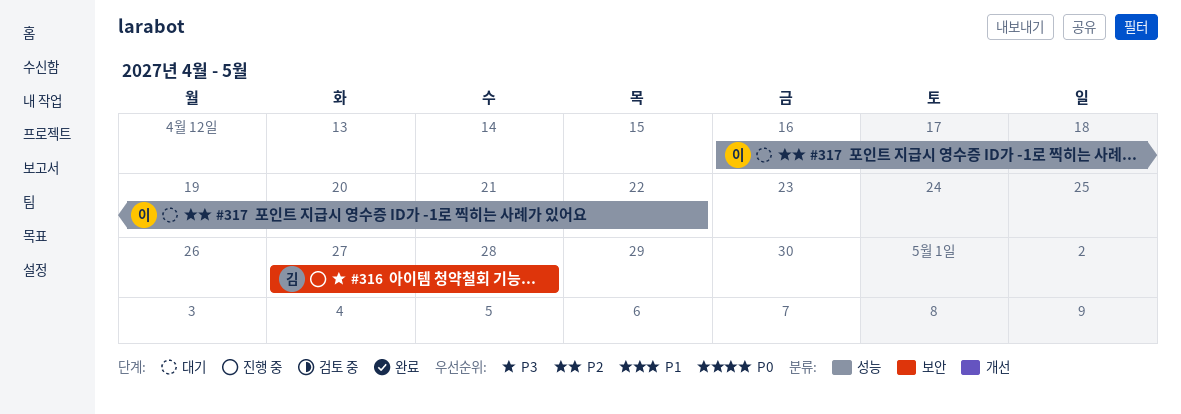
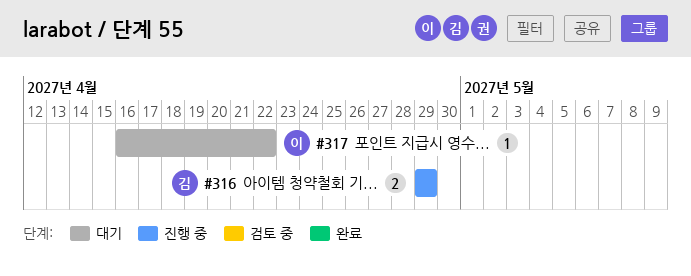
#316, start: Apr 27 -> Apr 29
#316, due: Apr 28 -> Apr 29

